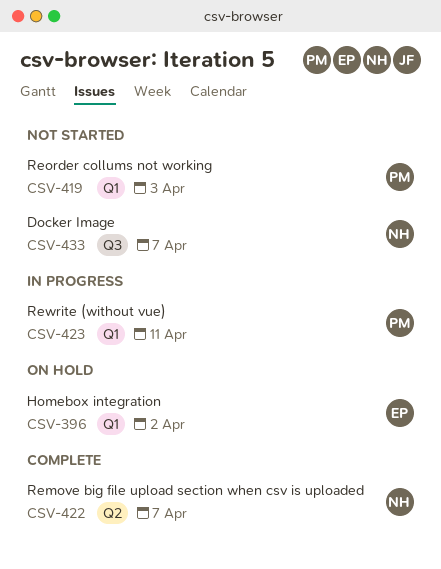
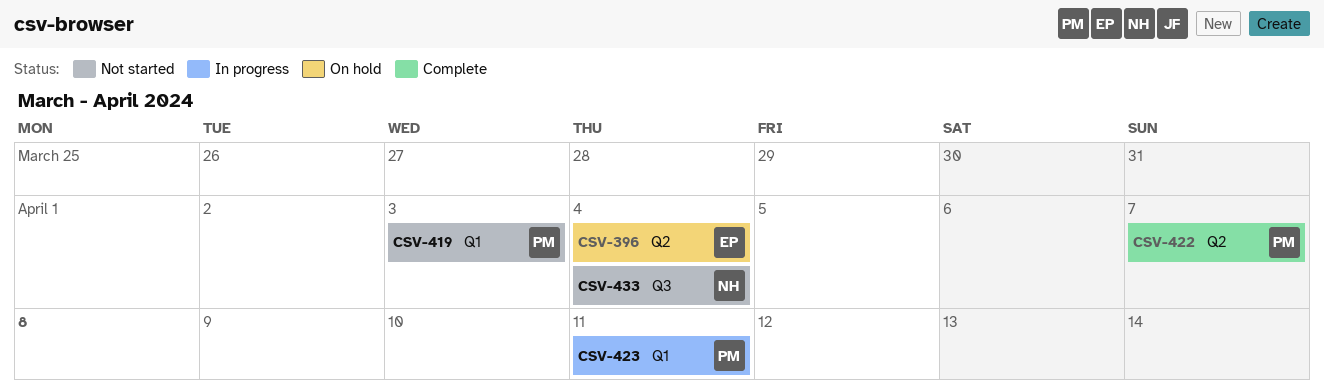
CSV-396, label: Q1 -> Q2
CSV-396, due: Apr 2 -> Apr 4
CSV-422, owner: NH -> PM
CSV-433, due: Apr 7 -> Apr 4

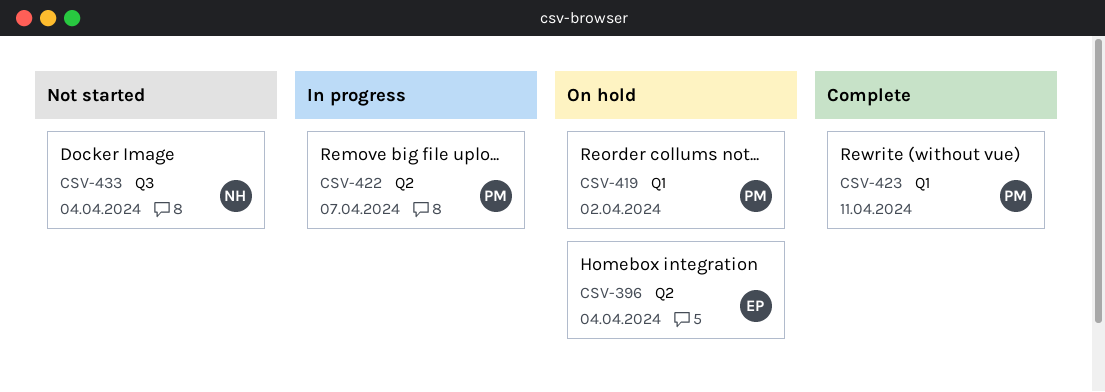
CSV-419, status: Not started -> On hold
CSV-419, due: Apr 3 -> Apr 2
CSV-422, status: Complete -> In progress
CSV-423, status: In progress -> Complete

